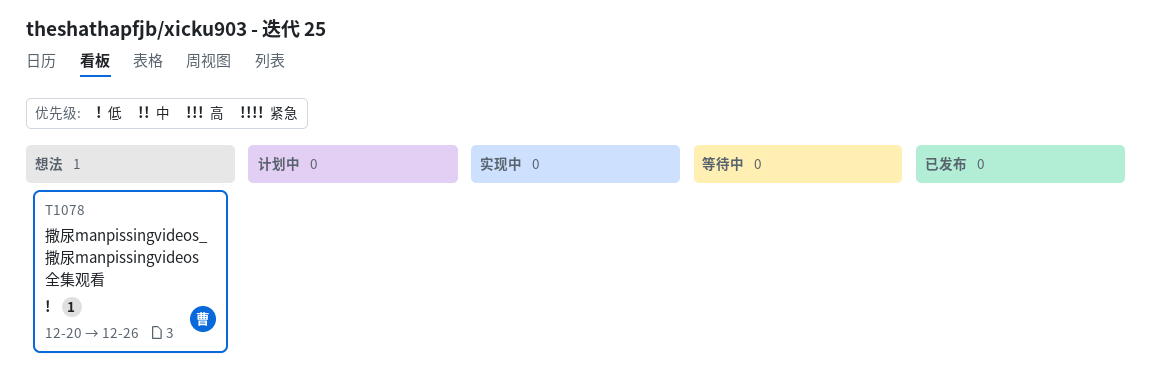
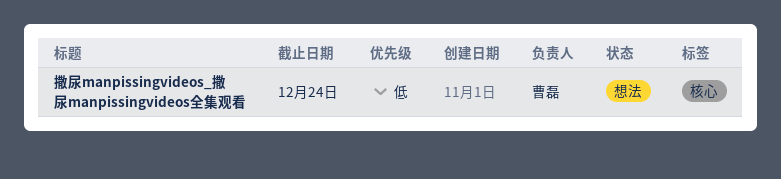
撒尿manpissingvideos_撒尿manpissingvideos全集观看, due: Dec 26 -> Dec 24

